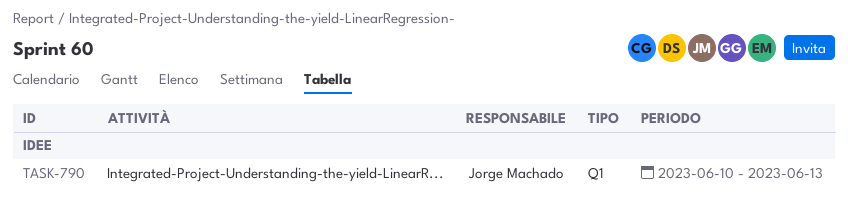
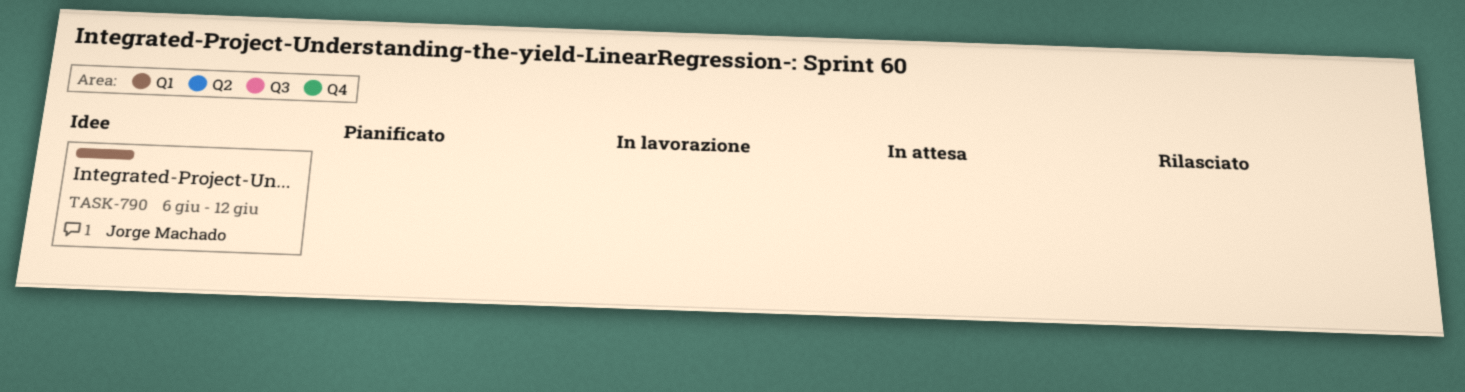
TASK-790, start: Jun 10 -> Jun 6
TASK-790, due: Jun 13 -> Jun 12

